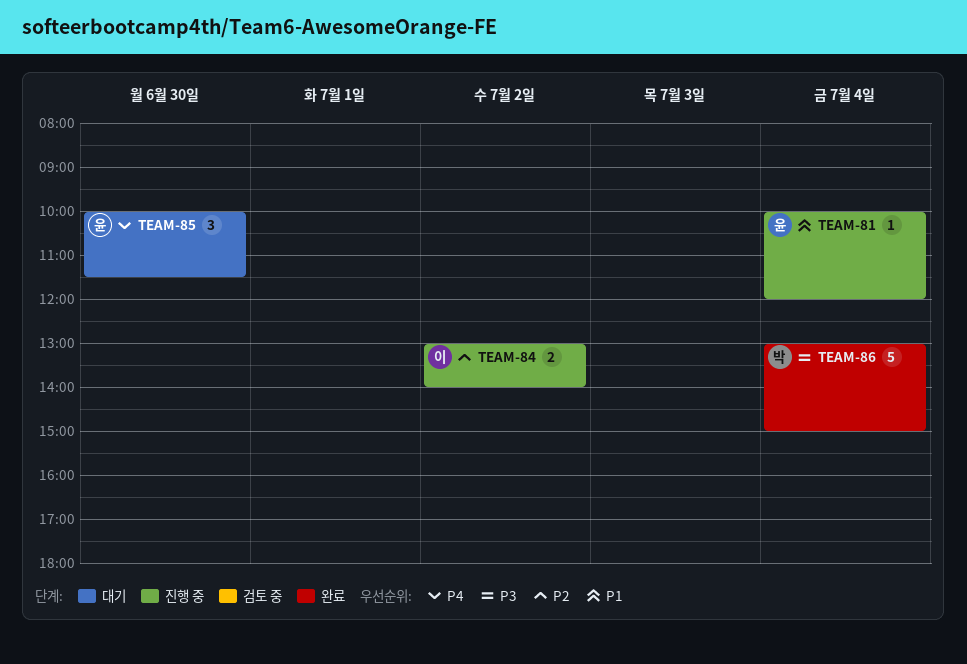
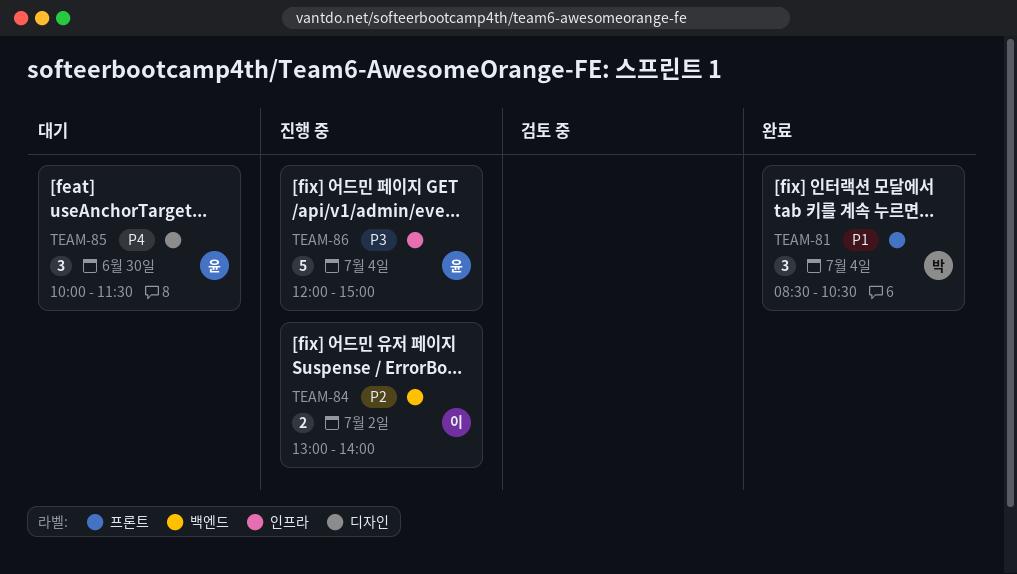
TEAM-81, status: 진행 중 -> 완료
TEAM-81, owner: 윤 -> 박
TEAM-81, estimate: 1 -> 3
TEAM-81, begins: 10:00 -> 08:30
TEAM-81, ends: 12:00 -> 10:30
TEAM-86, status: 완료 -> 진행 중
TEAM-86, owner: 박 -> 윤
TEAM-86, begins: 13:00 -> 12:00

